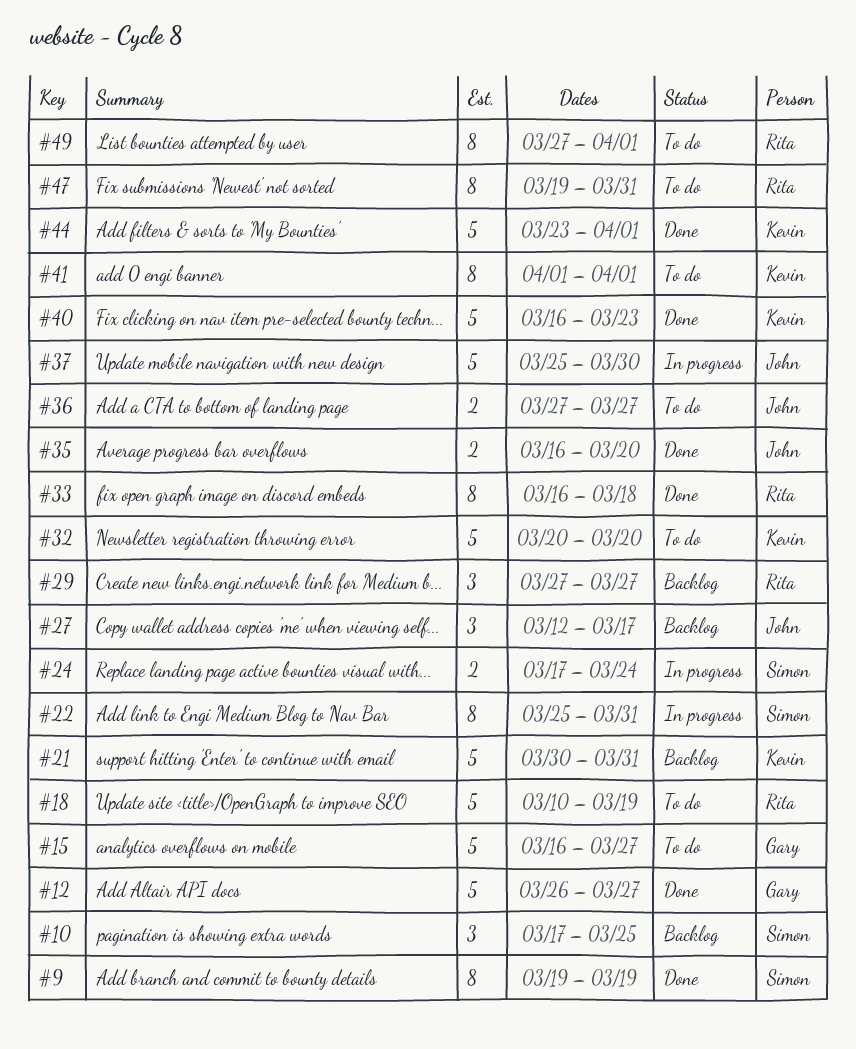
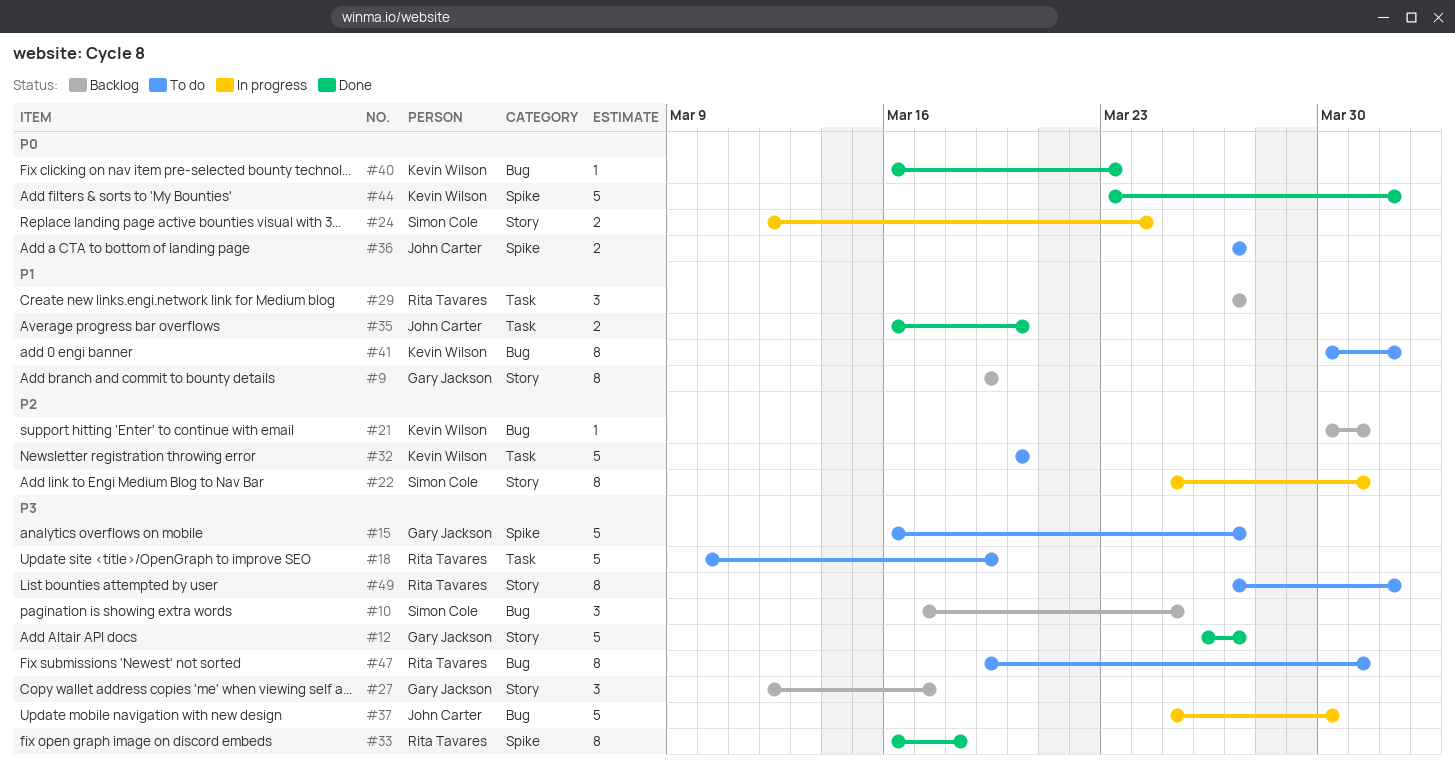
#9, status: Done -> Backlog
#9, owner: Simon Cole -> Gary Jackson
#21, estimate: 5 -> 1
#24, start: Mar 17 -> Mar 12
#27, owner: John Carter -> Gary Jackson
#40, estimate: 5 -> 1
#41, start: Apr 1 -> Mar 30

